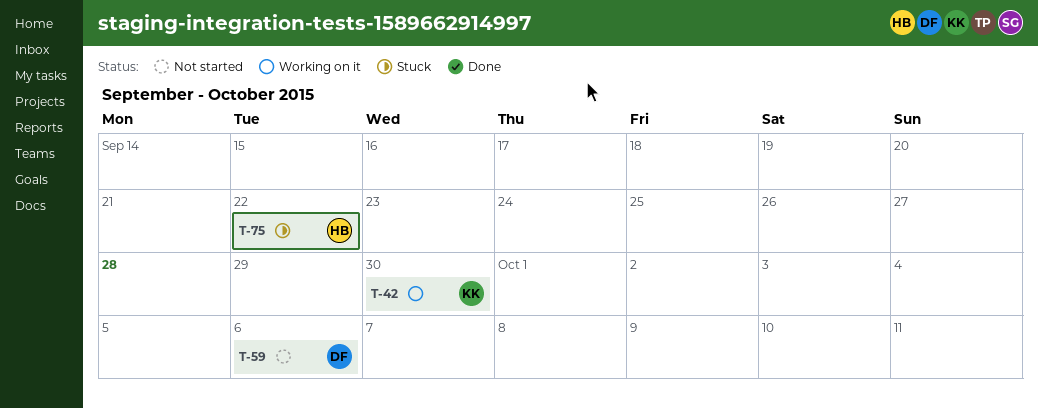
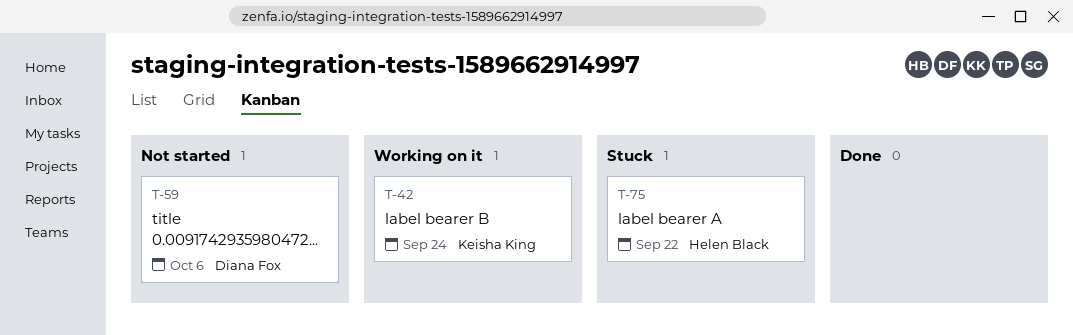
T-42, due: Sep 30 -> Sep 24

